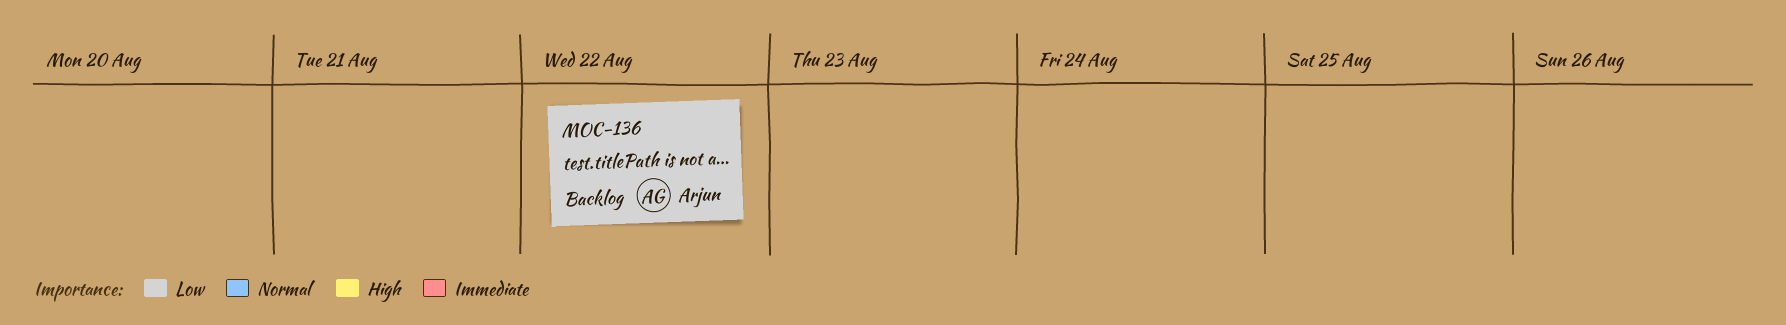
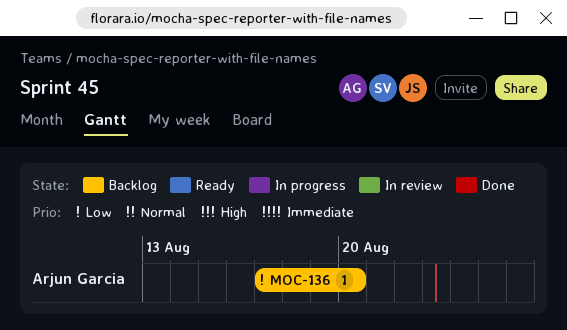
MOC-136, due: Aug 22 -> Aug 20

